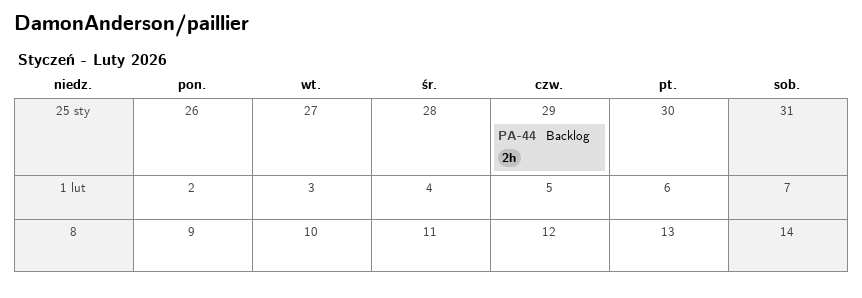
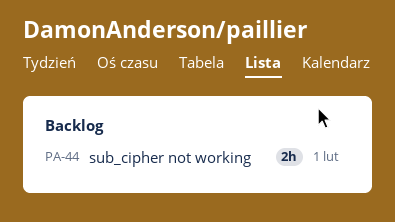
PA-44, due: Jan 29 -> Feb 1

